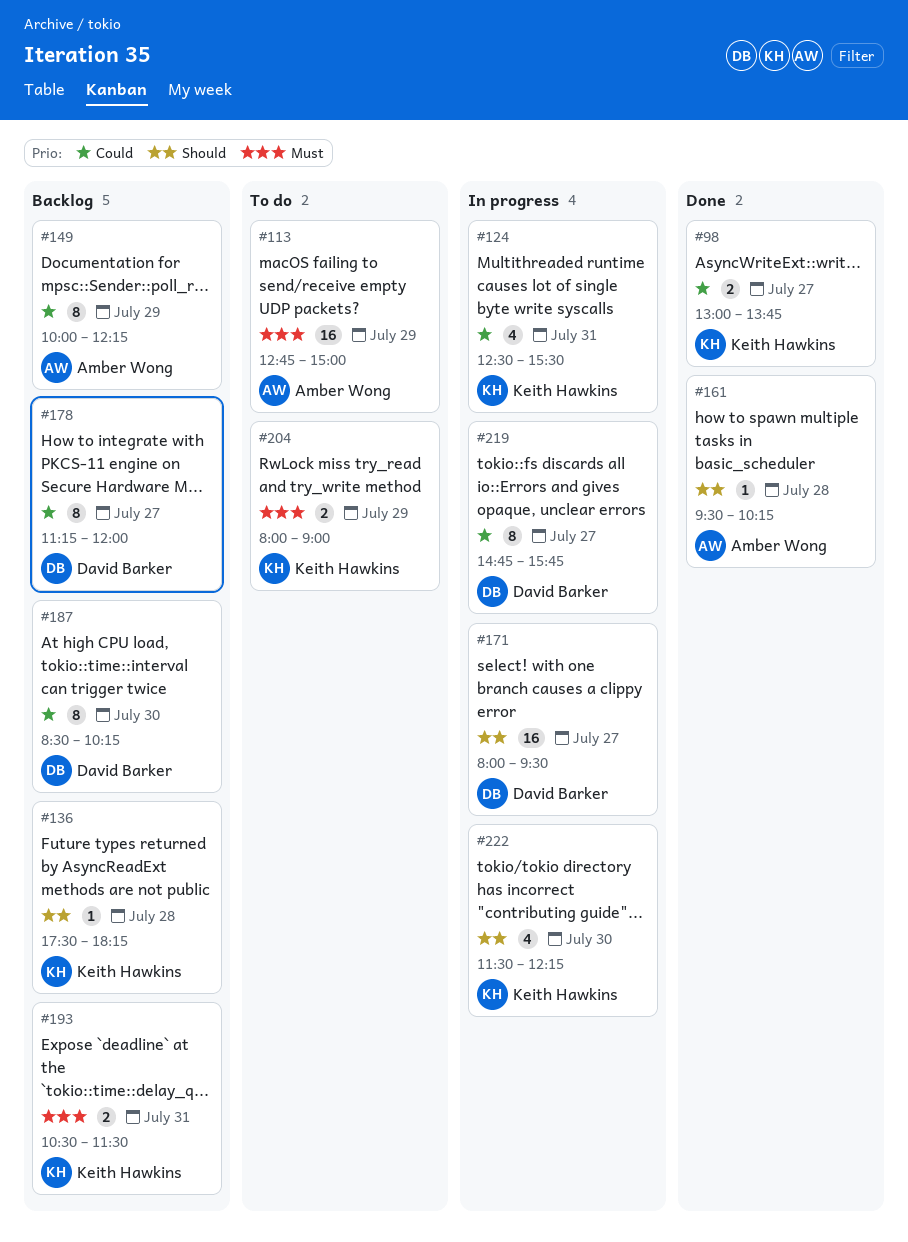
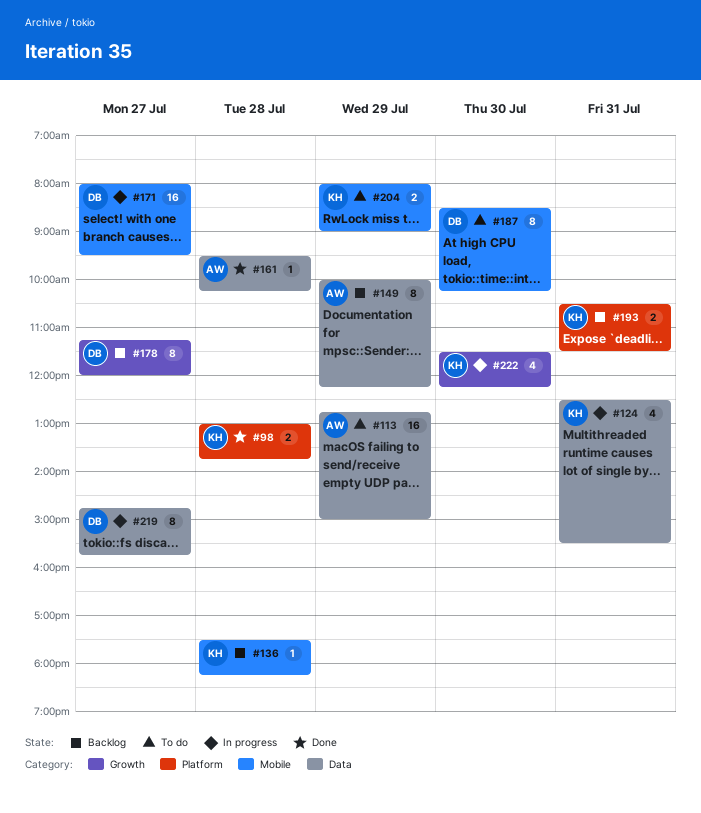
#98, day: Jul 27 -> Jul 28
#187, status: Backlog -> To do

